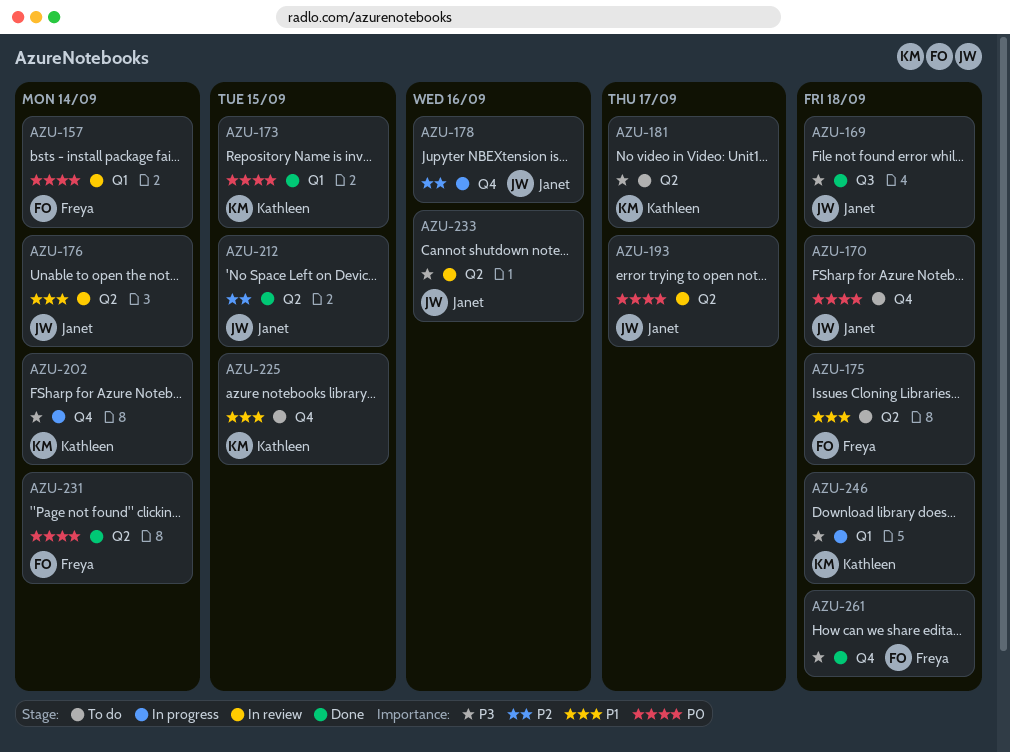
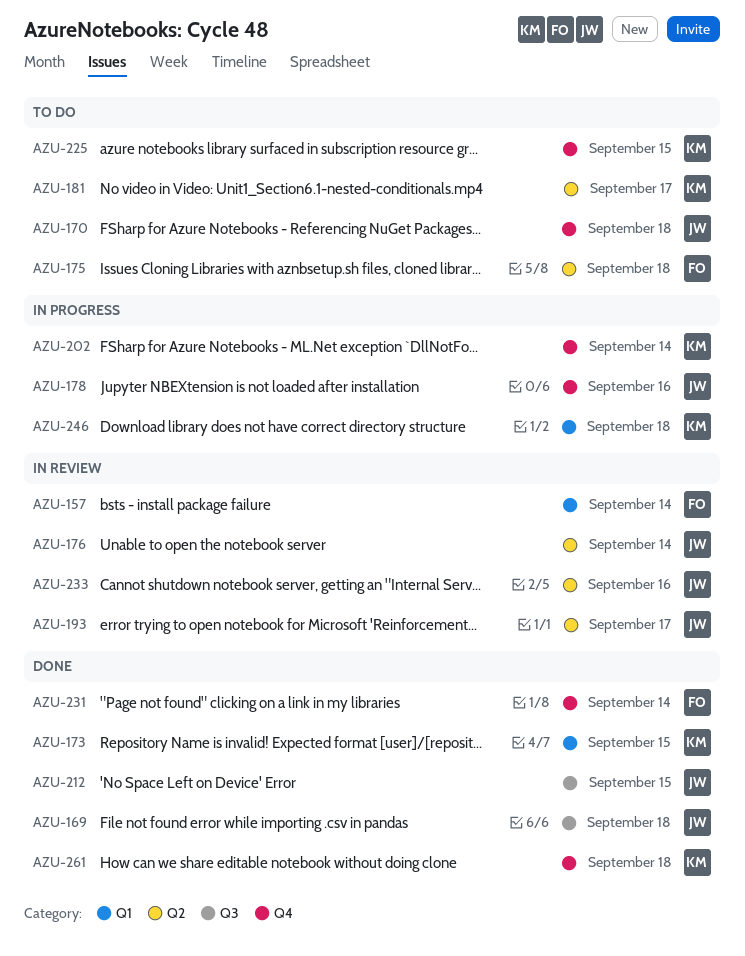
AZU-212, label: Q2 -> Q3
AZU-231, label: Q2 -> Q4
AZU-261, owner: Freya -> Kathleen

